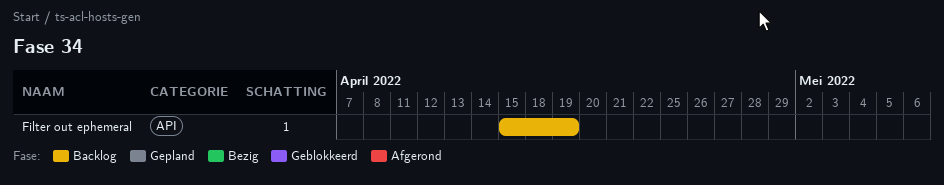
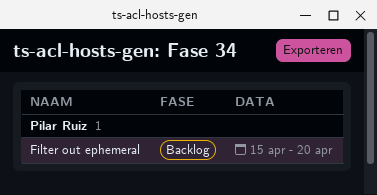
Filter out ephemeral, due: Apr 19 -> Apr 20

